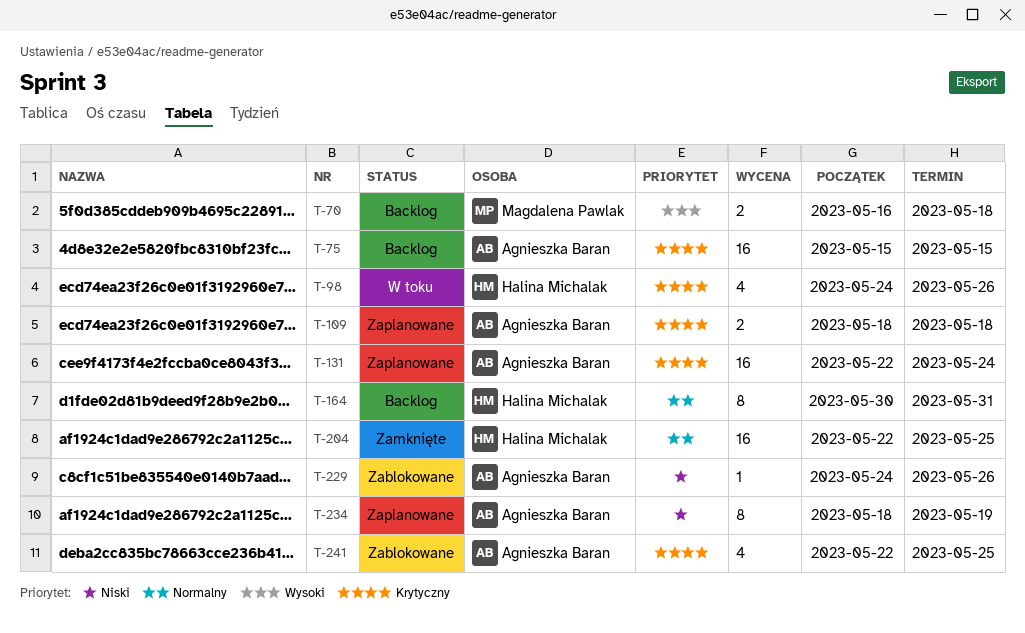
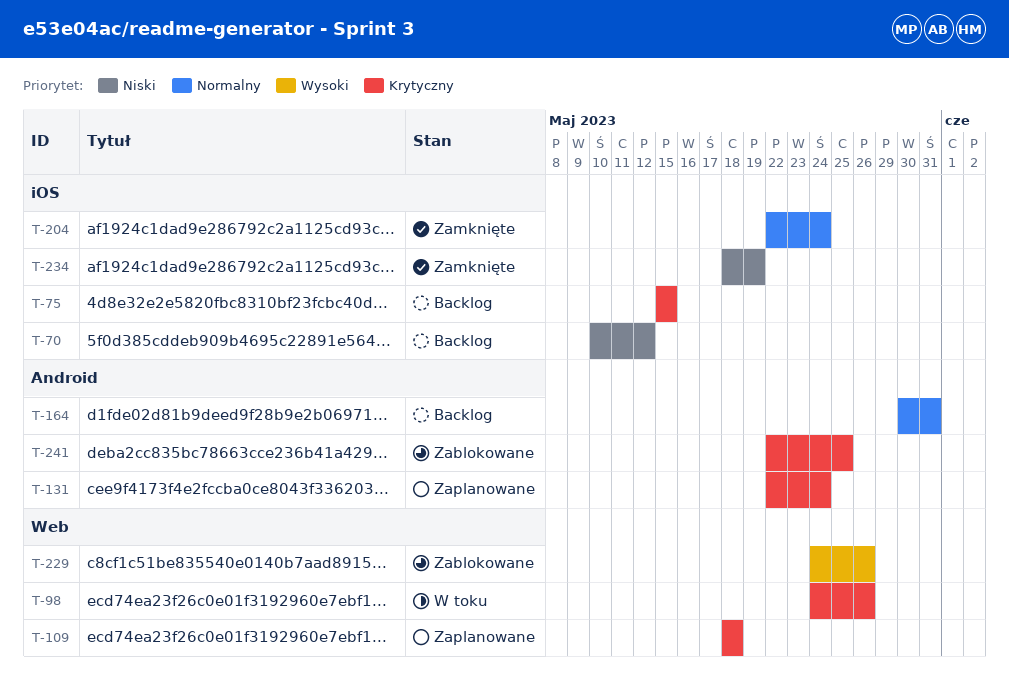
T-70, priority: Wysoki -> Niski
T-70, start: May 16 -> May 10
T-70, due: May 18 -> May 12
T-204, due: May 25 -> May 24
T-229, priority: Niski -> Wysoki
T-234, status: Zaplanowane -> Zamknięte

